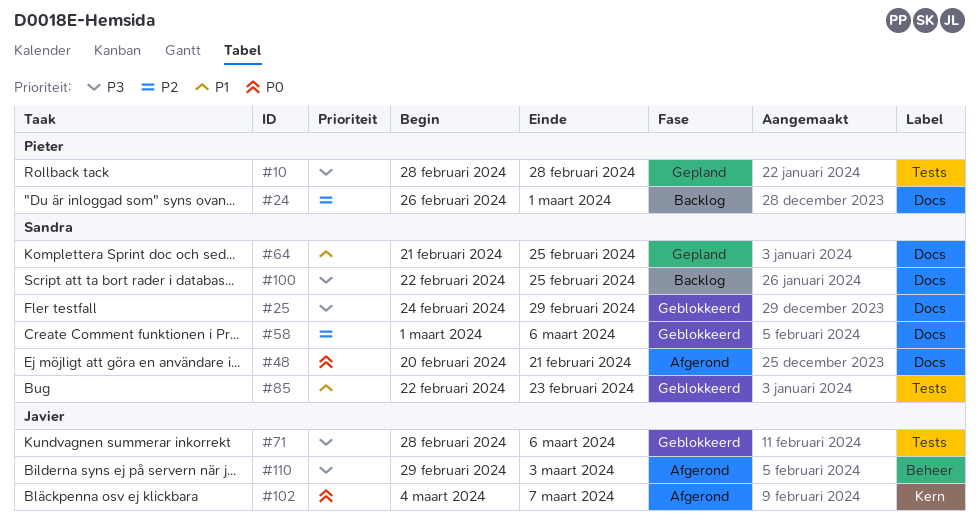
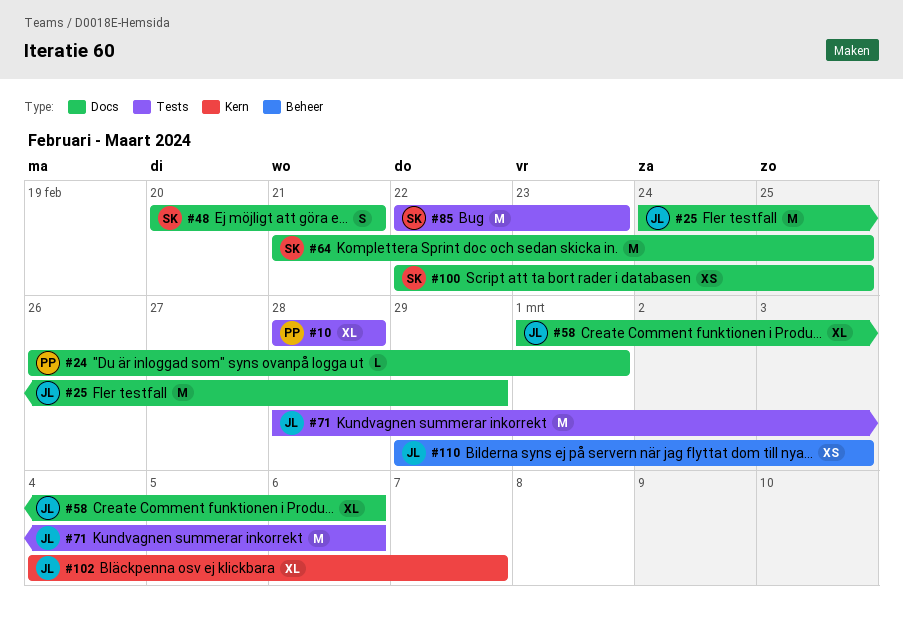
#25, owner: Sandra -> Javier
#58, owner: Sandra -> Javier

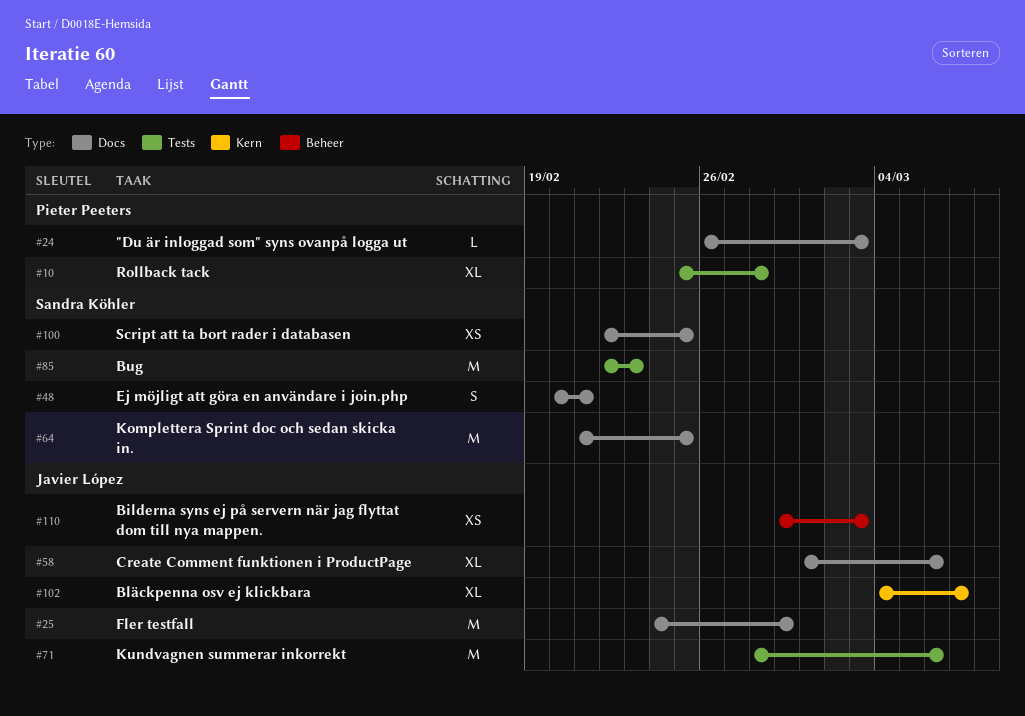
#10, start: Feb 28 -> Feb 25
#24, due: Mar 1 -> Mar 3

